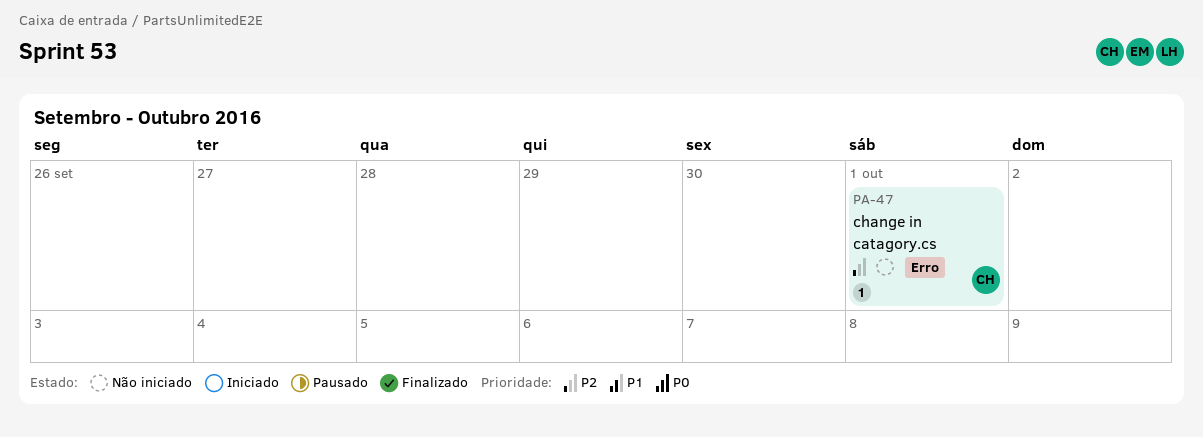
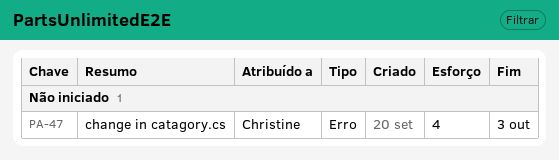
PA-47, estimate: 1 -> 4
PA-47, due: Oct 1 -> Oct 3

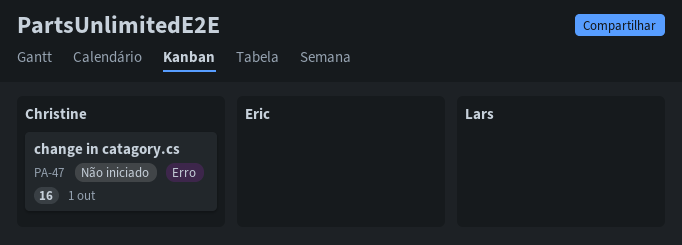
PA-47, estimate: 4 -> 16
PA-47, due: Oct 3 -> Oct 1

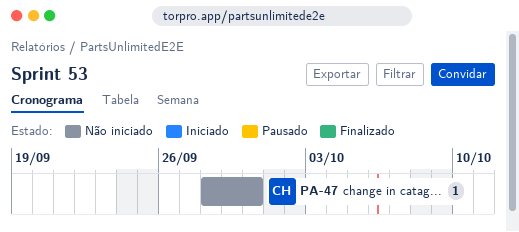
PA-47, estimate: 16 -> 1
PA-47, due: Oct 1 -> Sep 30

